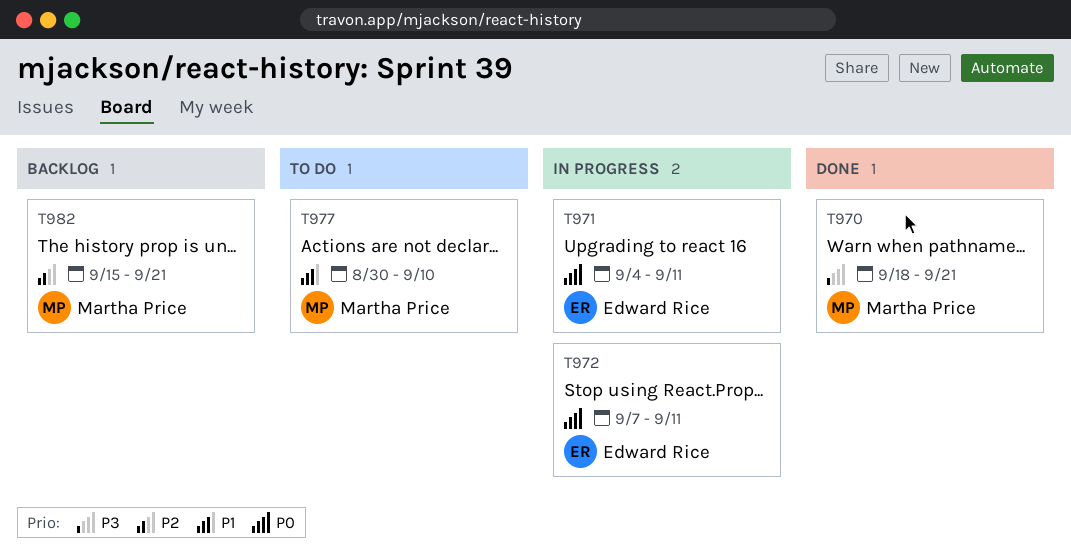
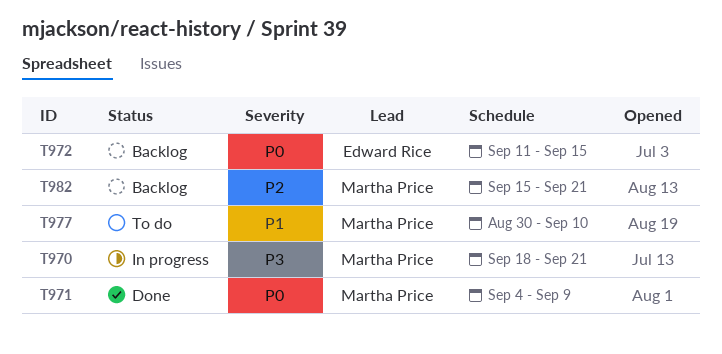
T970, status: Done -> In progress
T971, status: In progress -> Done
T971, owner: Edward Rice -> Martha Price
T971, due: Sep 11 -> Sep 9
T972, status: In progress -> Backlog
T972, start: Sep 7 -> Sep 11
T972, due: Sep 11 -> Sep 15

